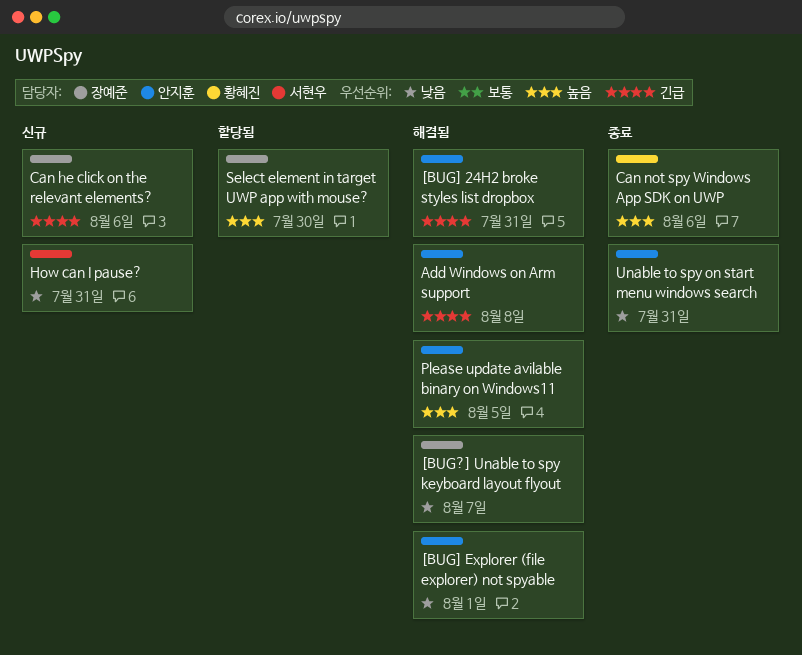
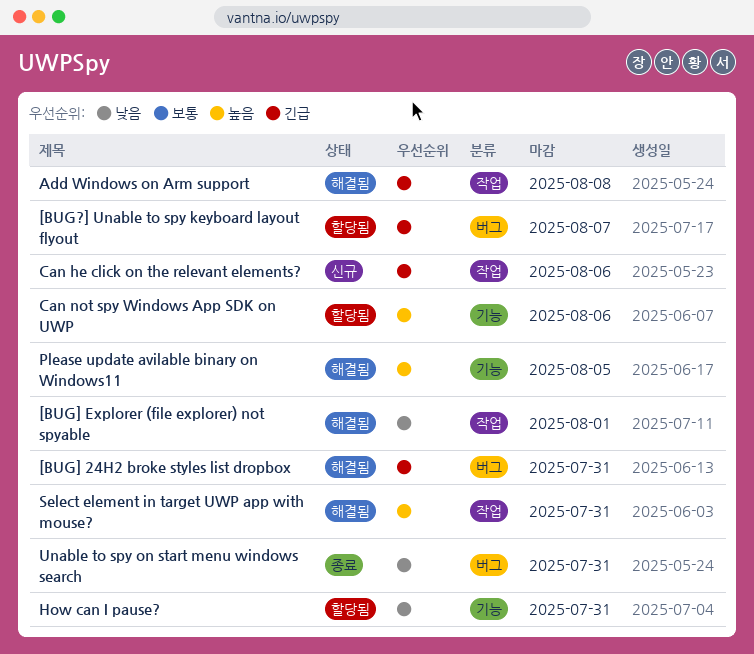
[BUG?] Unable to spy keyboard layout flyout, status: 해결됨 -> 할당됨
[BUG?] Unable to spy keyboard layout flyout, priority: 낮음 -> 긴급
Can not spy Windows App SDK on UWP, status: 종료 -> 할당됨
How can I pause?, status: 신규 -> 할당됨
Select element in target UWP app with mouse?, status: 할당됨 -> 해결됨
Select element in target UWP app with mouse?, due: Jul 30 -> Jul 31

